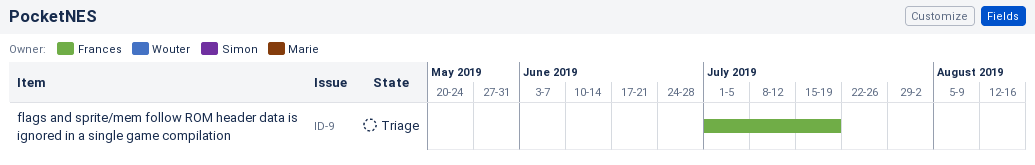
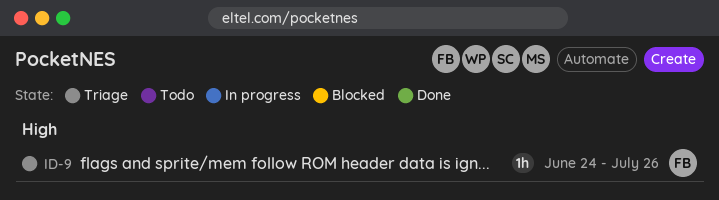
ID-9, start: Jul 1 -> Jun 24
ID-9, due: Jul 19 -> Jul 26

